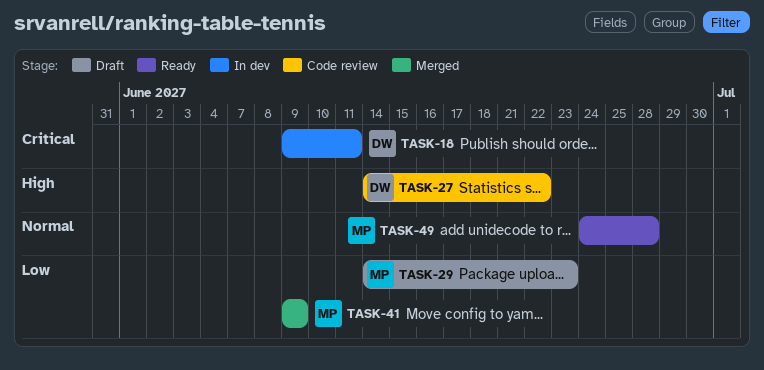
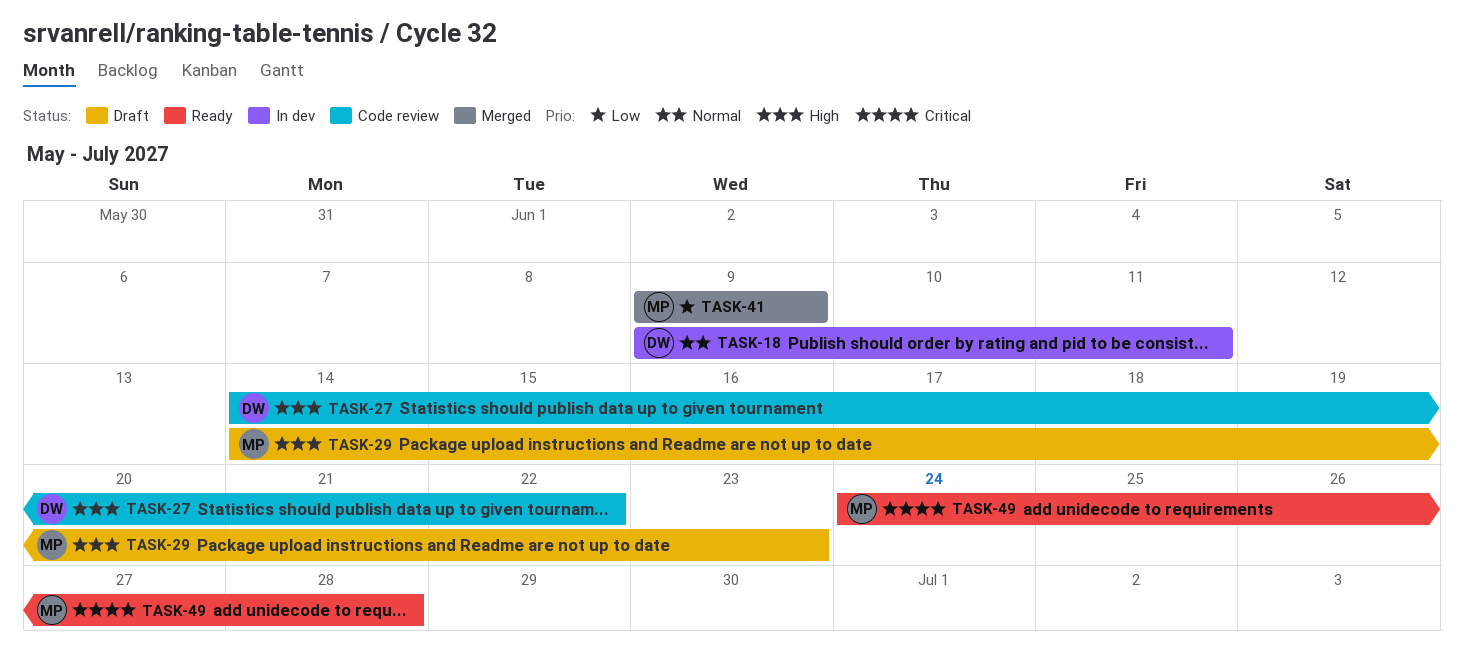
TASK-18, priority: Critical -> Normal
TASK-29, priority: Low -> High
TASK-49, priority: Normal -> Critical

